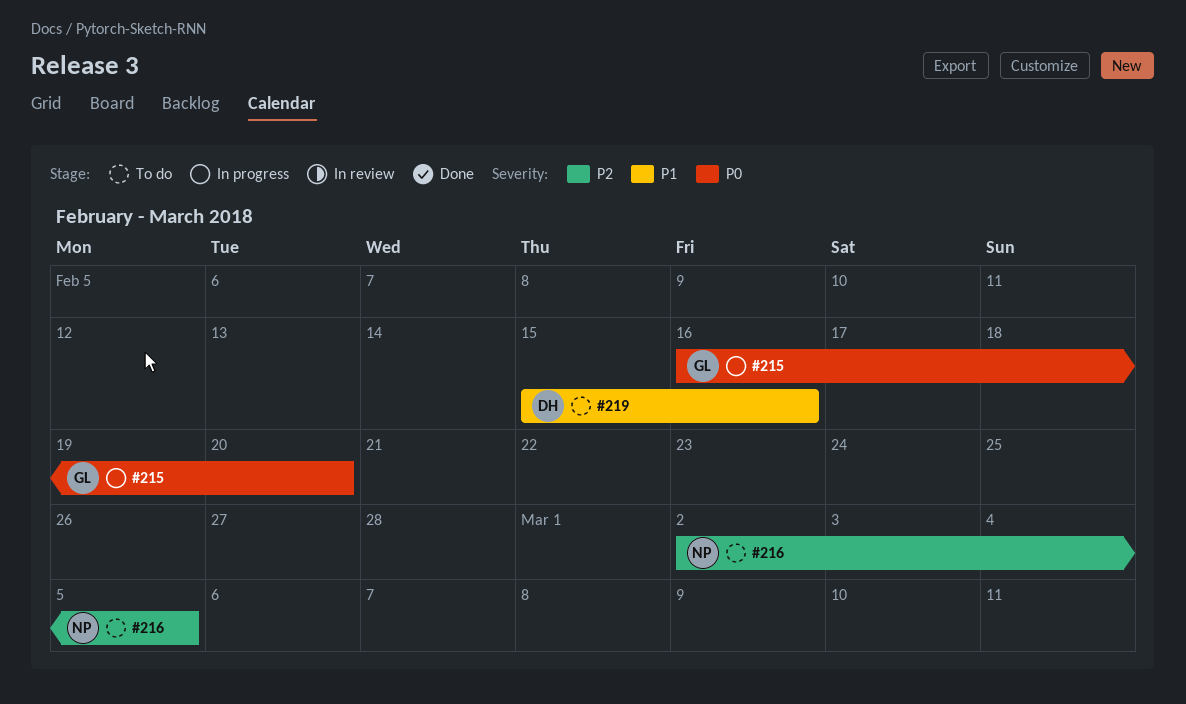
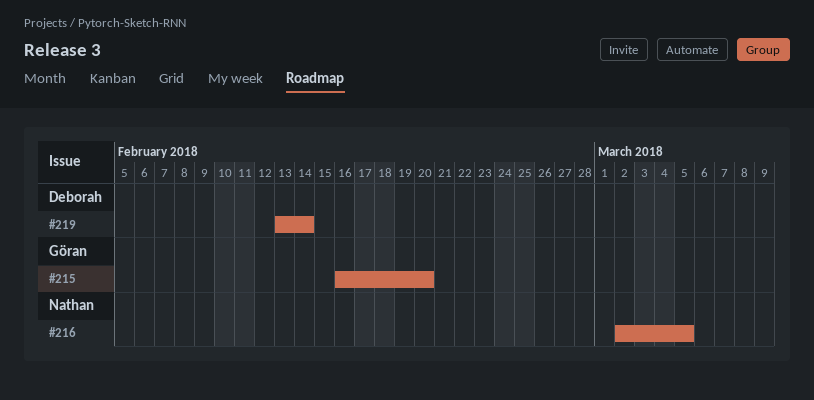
#219, start: Feb 15 -> Feb 13
#219, due: Feb 16 -> Feb 14

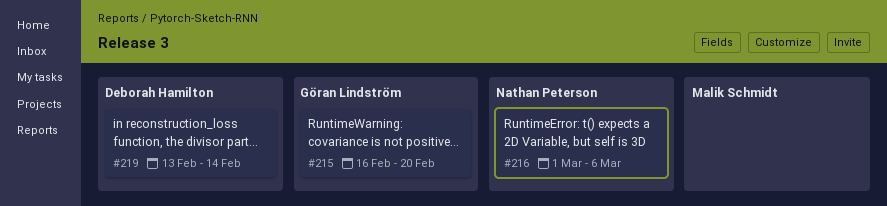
#216, start: Mar 2 -> Mar 1
#216, due: Mar 5 -> Mar 6

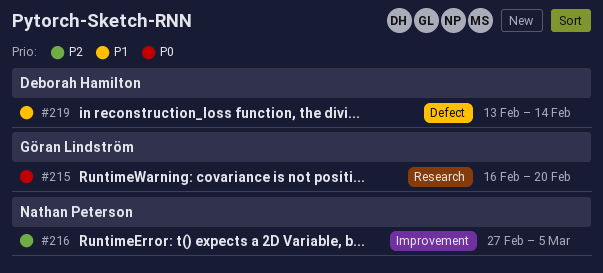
#216, start: Mar 1 -> Feb 27
#216, due: Mar 6 -> Mar 5

